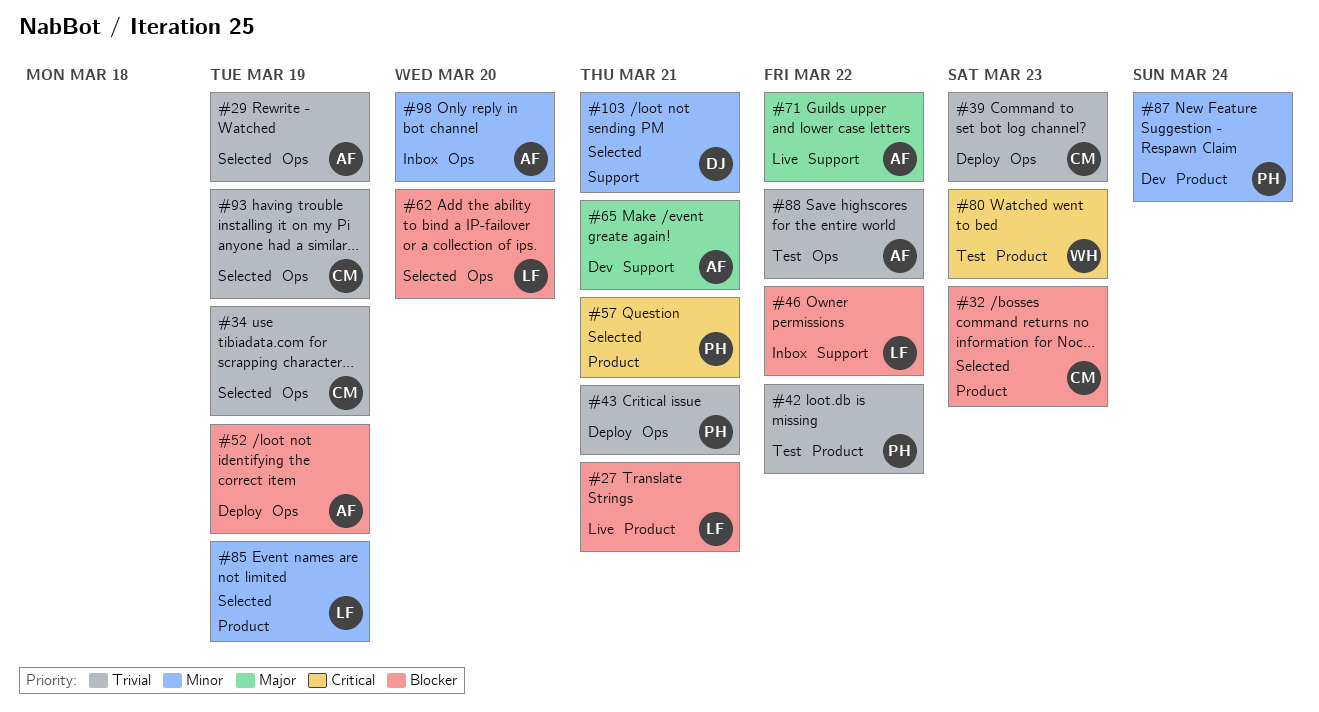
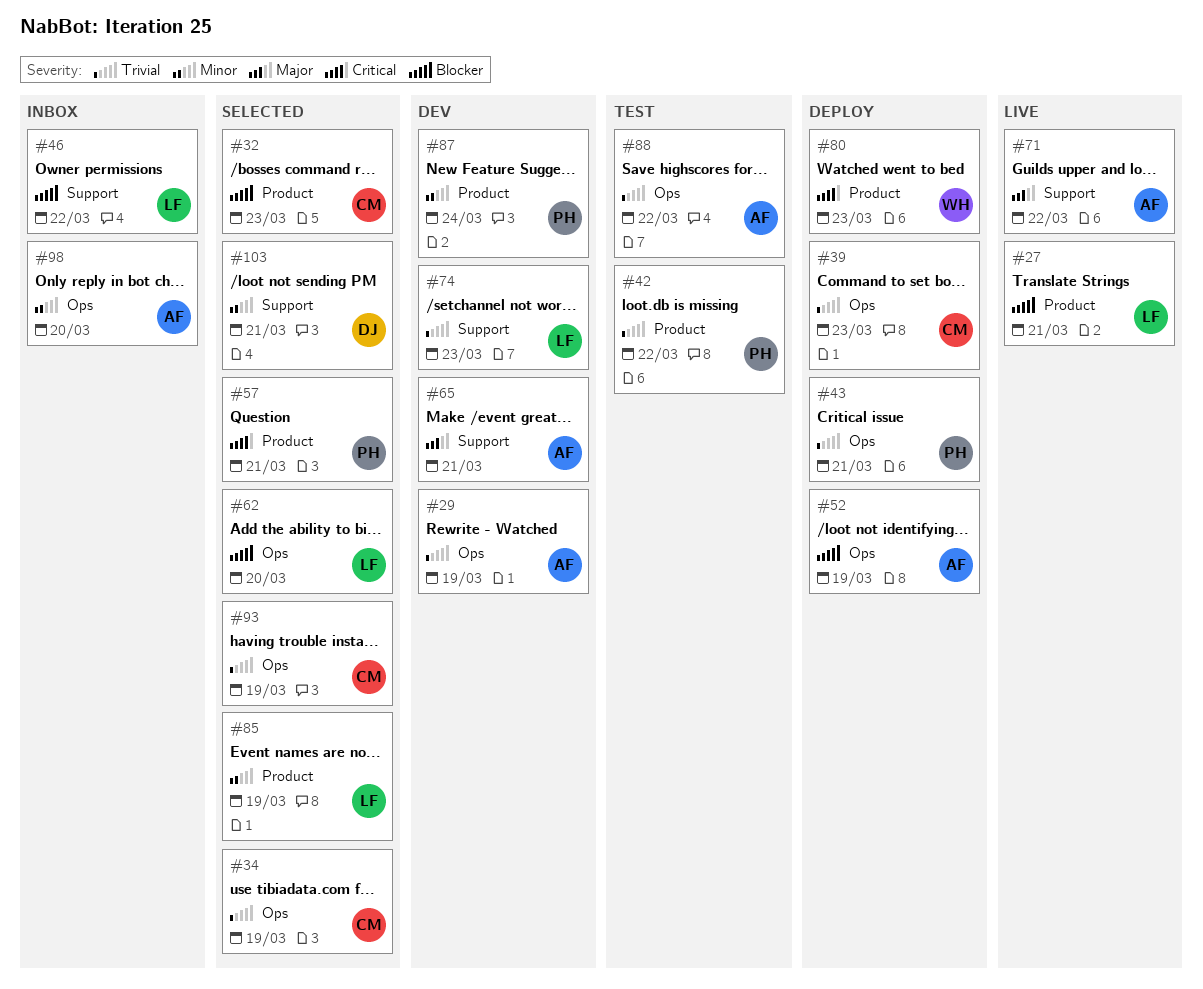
#29, status: Selected -> Dev
#74: none -> present
#80, status: Test -> Deploy

